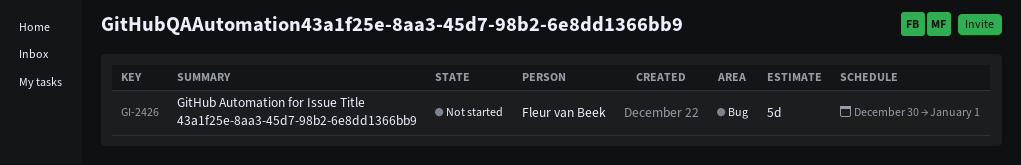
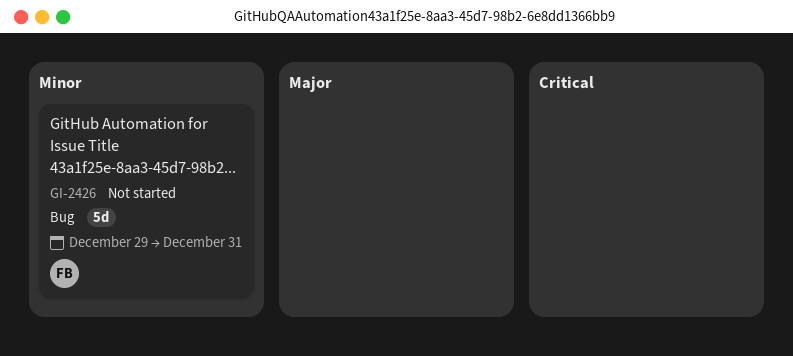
GI-2426, start: Dec 30 -> Dec 29
GI-2426, due: Jan 1 -> Dec 31

